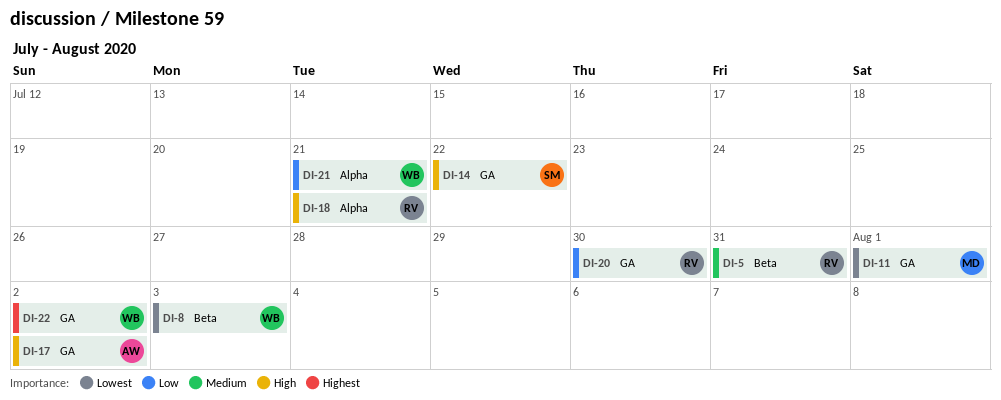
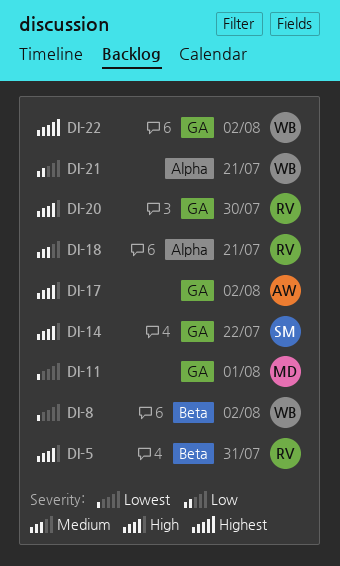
DI-5, priority: Medium -> High
DI-8, due: Aug 3 -> Aug 2
DI-18, priority: High -> Medium
DI-20, priority: Low -> High

